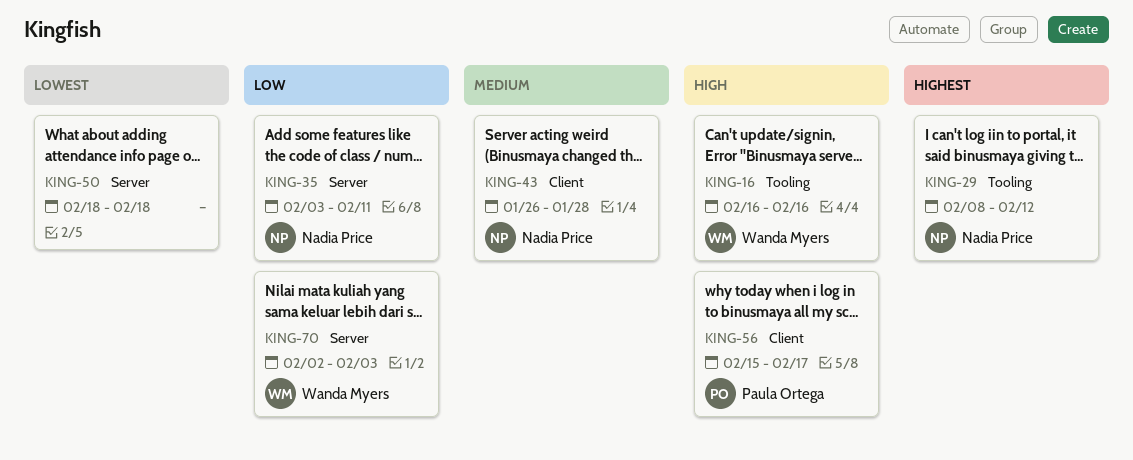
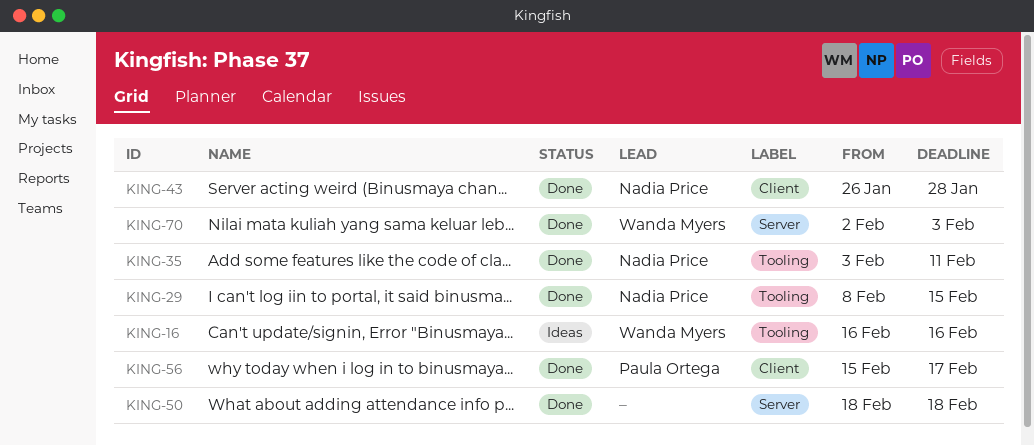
KING-29, due: Feb 12 -> Feb 15
KING-35, label: Server -> Tooling

